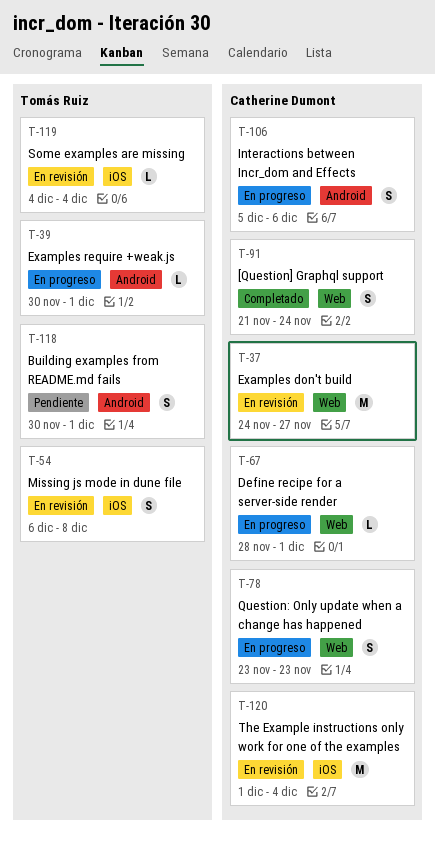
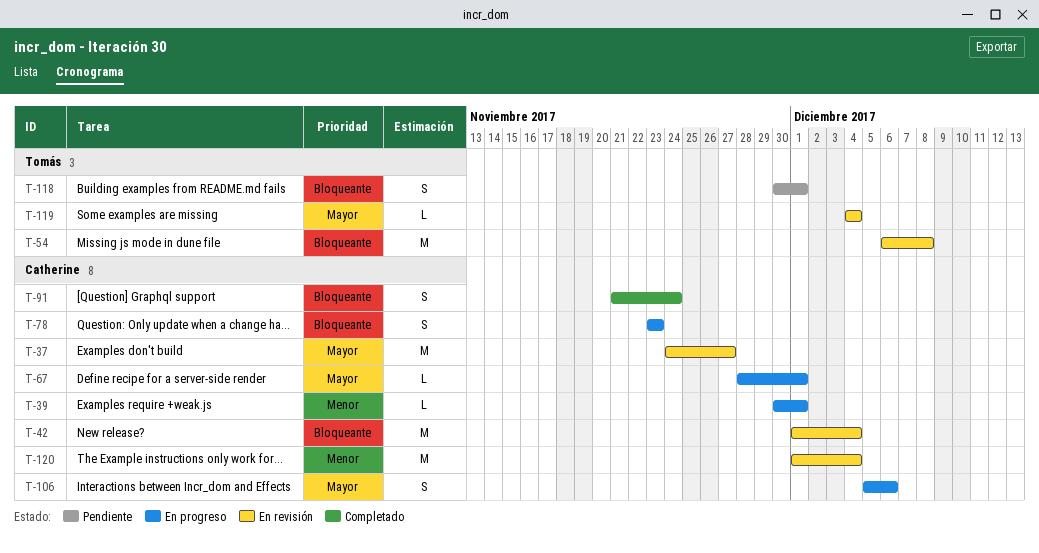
T-39, owner: Tomás Ruiz -> Catherine Dumont
T-42: none -> present
T-54, estimate: S -> M

